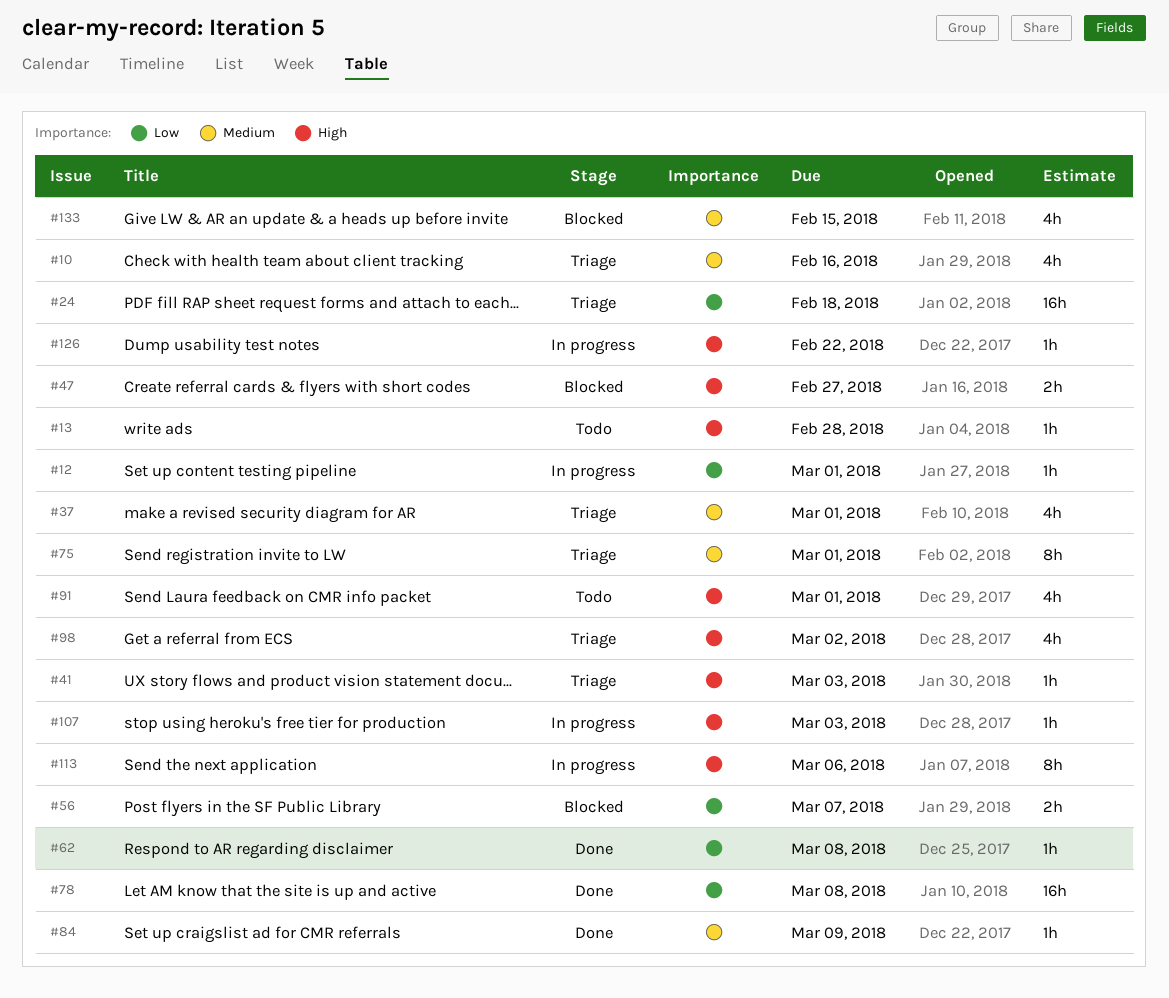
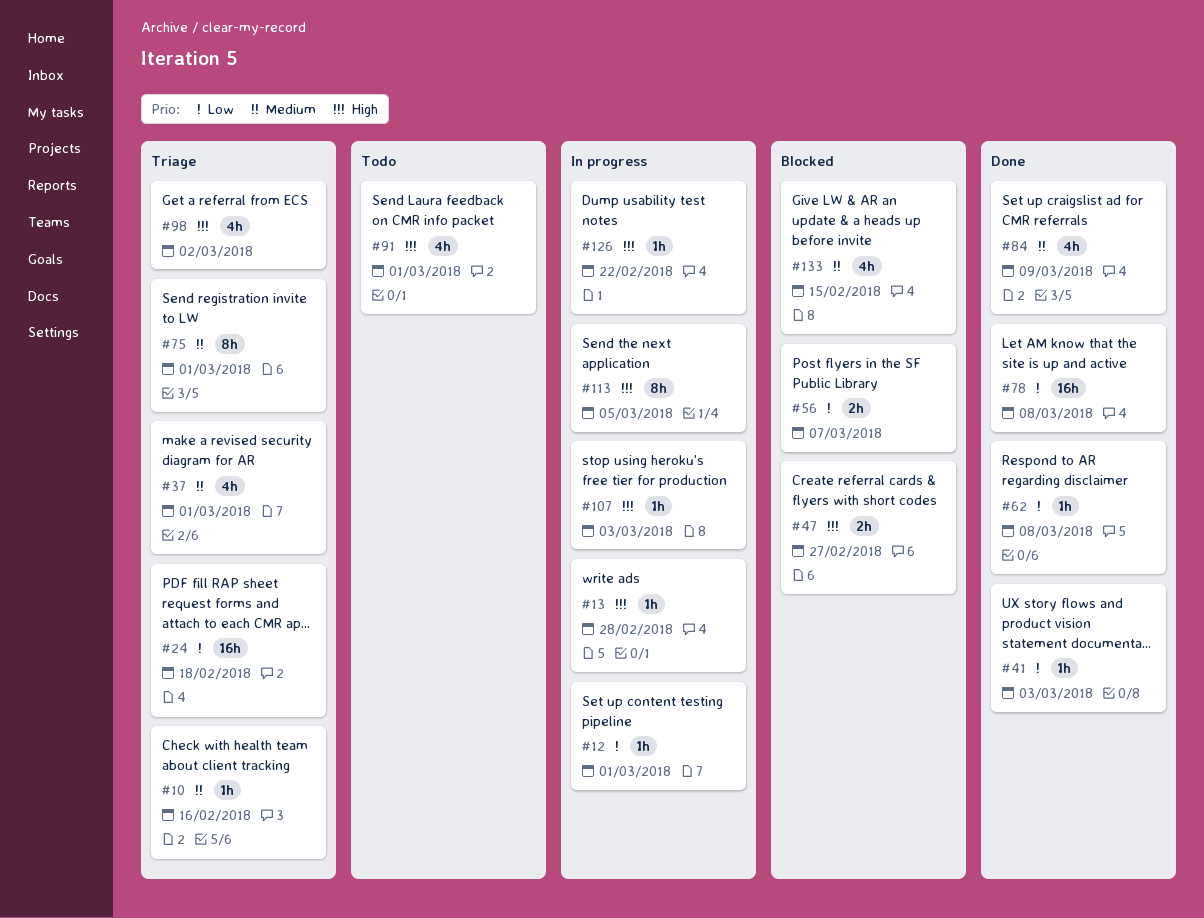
#10, estimate: 4h -> 1h
#13, status: Todo -> In progress
#41, status: Triage -> Done
#41, priority: High -> Low
#84, estimate: 1h -> 4h
#113, due: Mar 6 -> Mar 5

